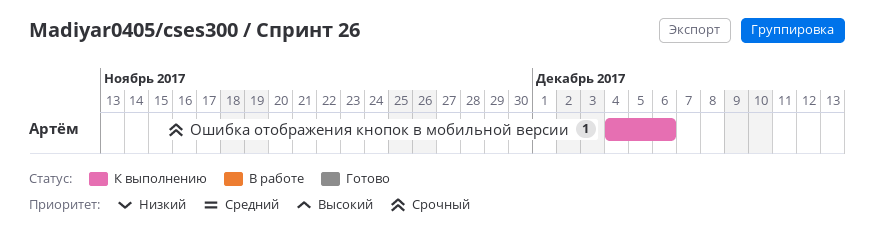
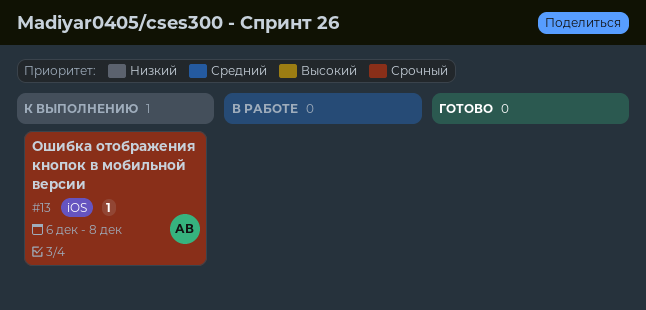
Ошибка отображения кнопок в мобильной версии, start: Dec 4 -> Dec 6
Ошибка отображения кнопок в мобильной версии, due: Dec 6 -> Dec 8

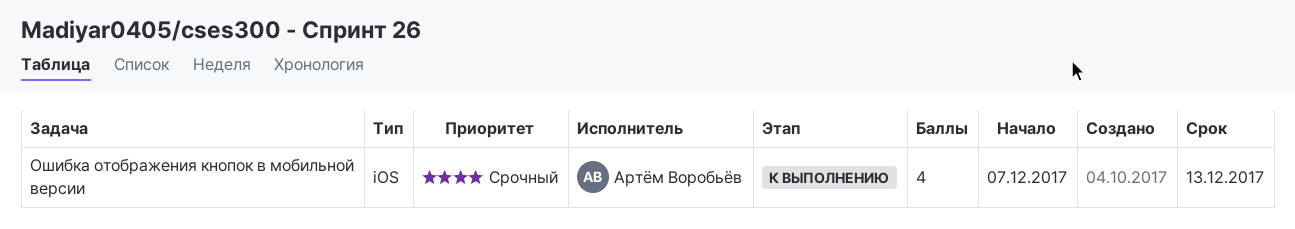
Ошибка отображения кнопок в мобильной версии, estimate: 1 -> 4
Ошибка отображения кнопок в мобильной версии, start: Dec 6 -> Dec 7
Ошибка отображения кнопок в мобильной версии, due: Dec 8 -> Dec 13

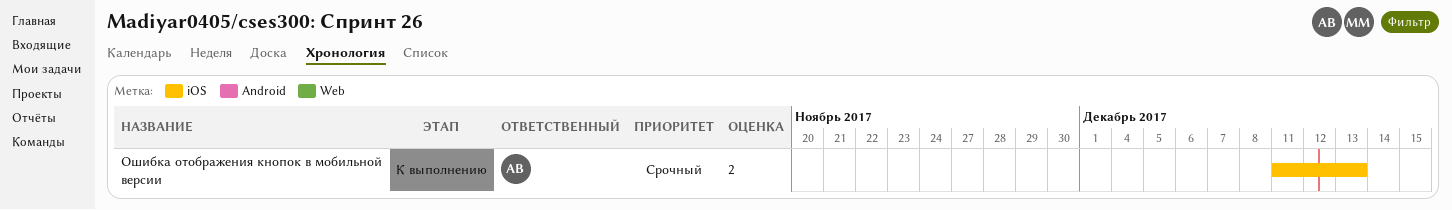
Ошибка отображения кнопок в мобильной версии, estimate: 4 -> 2
Ошибка отображения кнопок в мобильной версии, start: Dec 7 -> Dec 11

